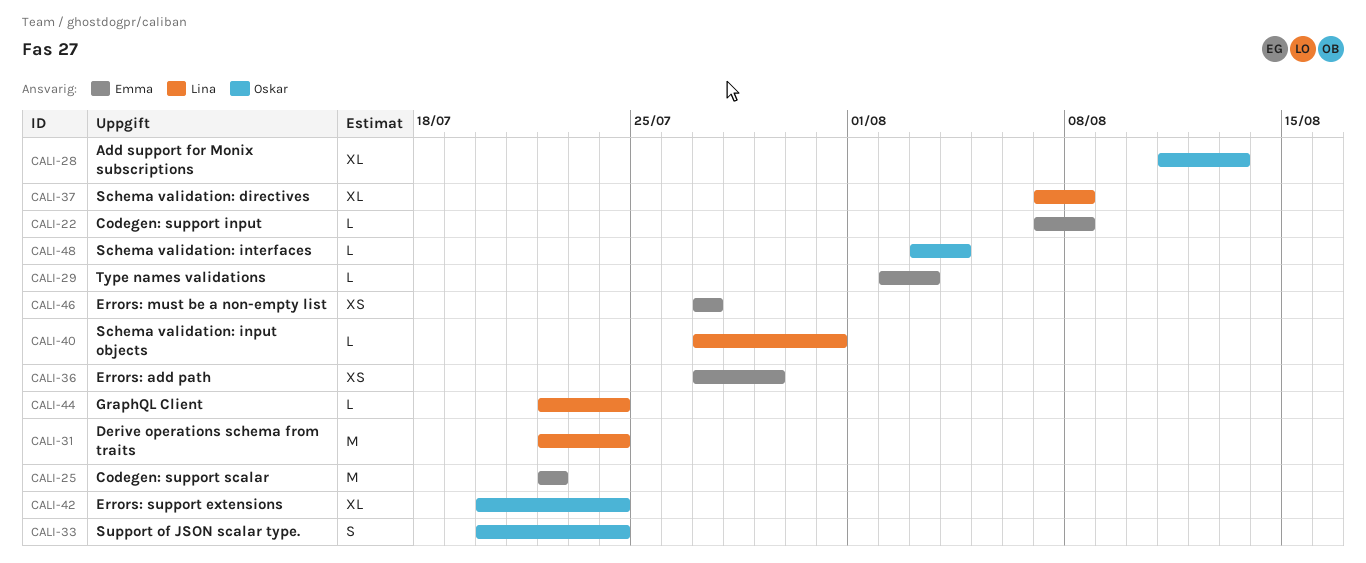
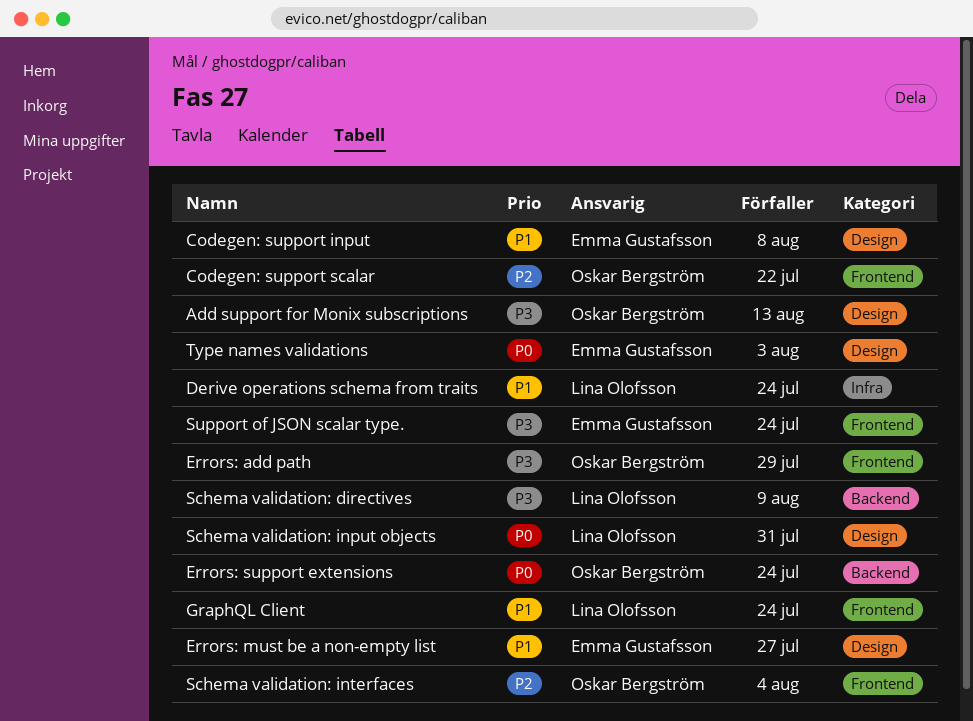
Codegen: support scalar, owner: Emma Gustafsson -> Oskar Bergström
Errors: add path, owner: Emma Gustafsson -> Oskar Bergström
Schema validation: directives, due: Aug 8 -> Aug 9
Support of JSON scalar type., owner: Oskar Bergström -> Emma Gustafsson

